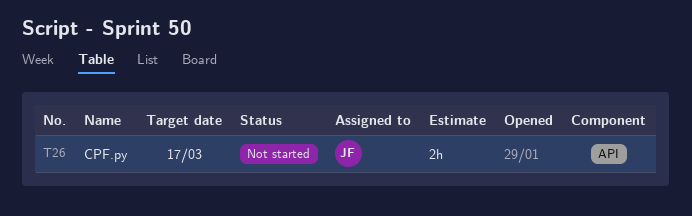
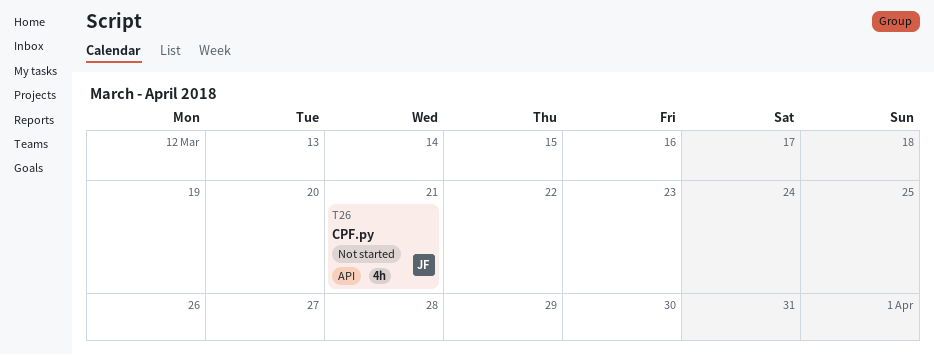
T26, estimate: 2h -> 4h
T26, due: Mar 17 -> Mar 21

